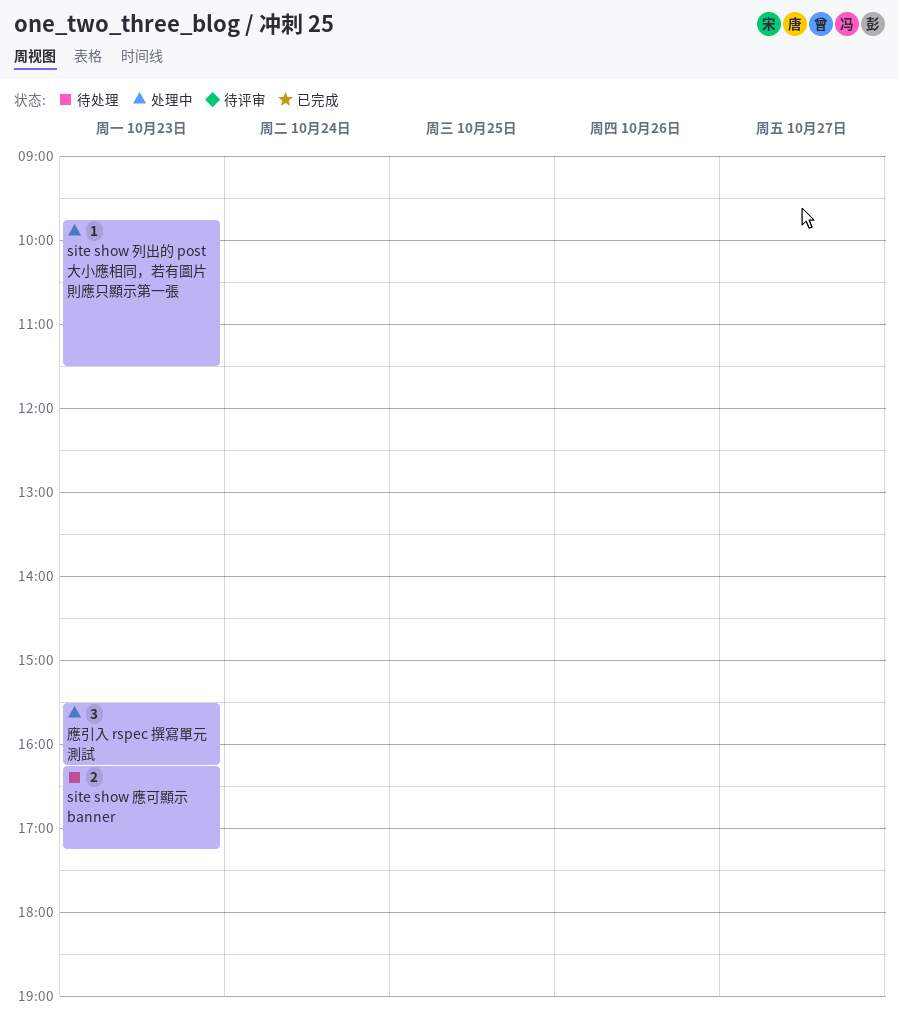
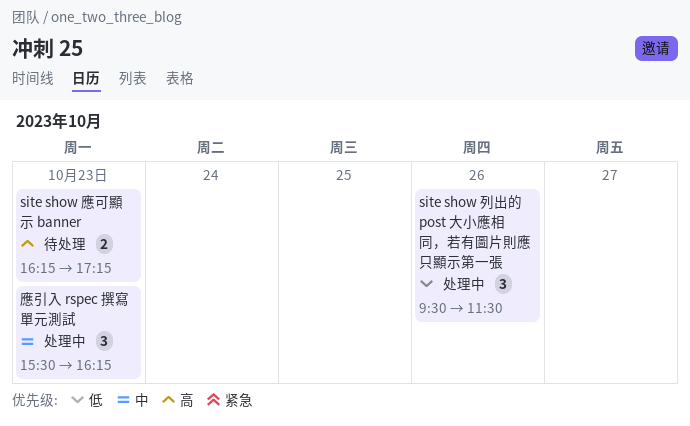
site show 列出的 post 大小應相同，若有圖片則應只顯示第一張, estimate: 1 -> 3
site show 列出的 post 大小應相同，若有圖片則應只顯示第一張, day: Oct 23 -> Oct 26
site show 列出的 post 大小應相同，若有圖片則應只顯示第一張, begins: 09:45 -> 09:30

